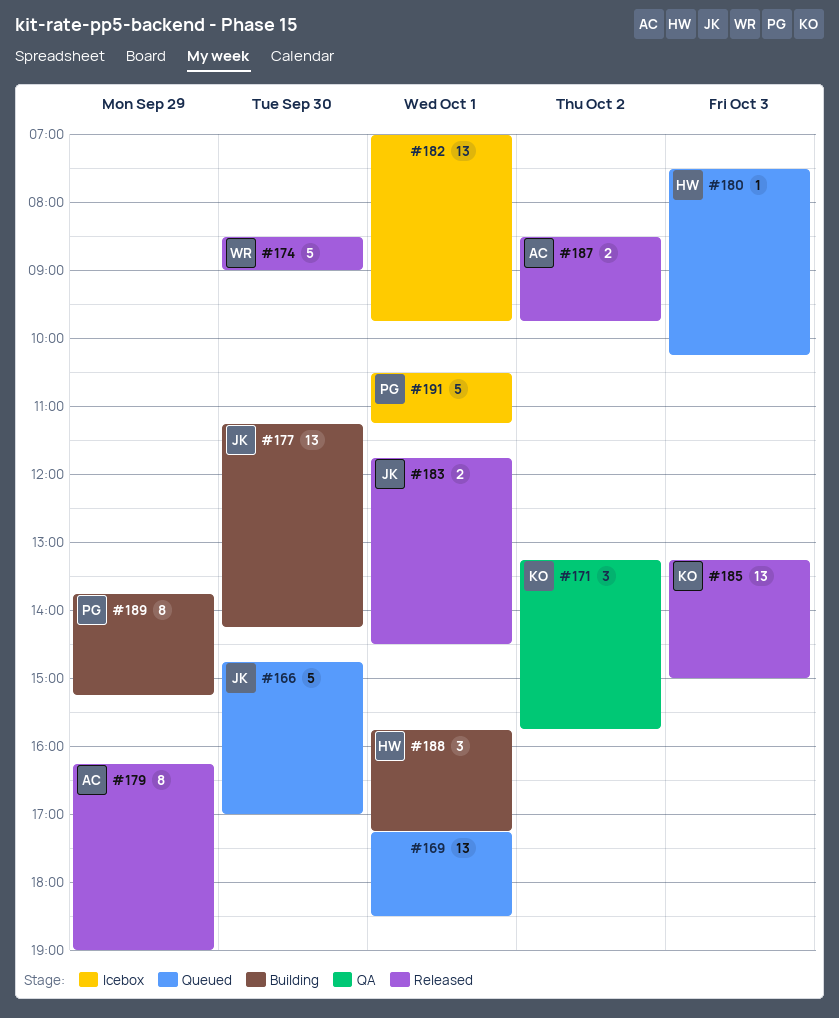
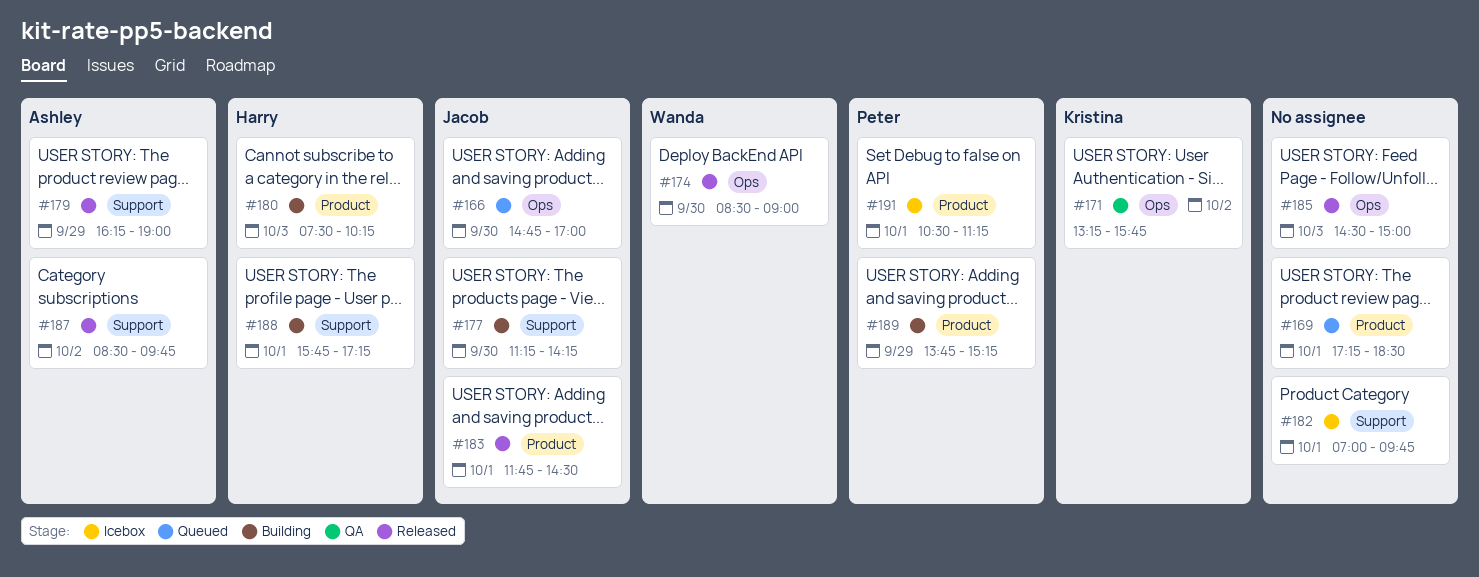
#180, status: Queued -> Building
#185, owner: Kristina -> none
#185, begins: 13:15 -> 14:30

